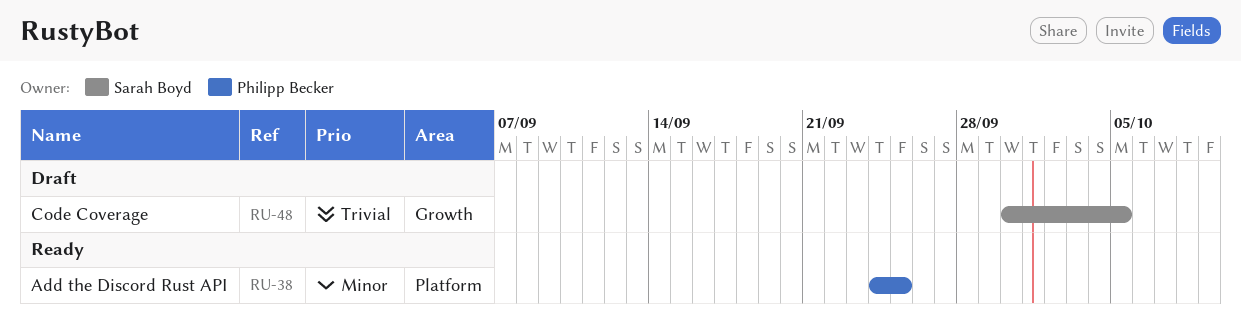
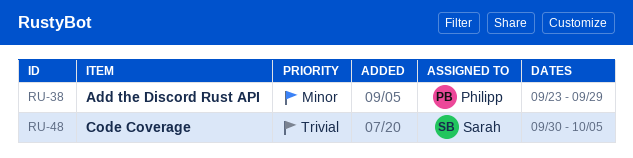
RU-38, start: Sep 24 -> Sep 23
RU-38, due: Sep 25 -> Sep 29

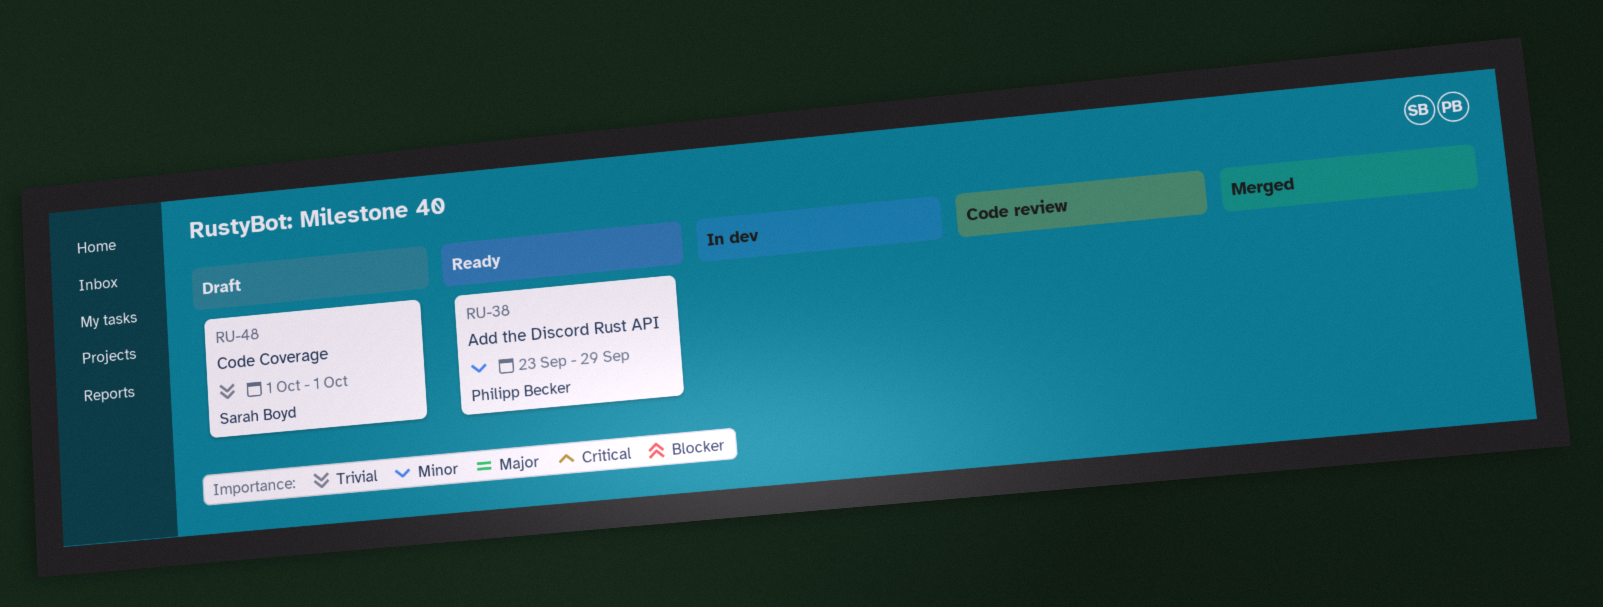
RU-48, start: Sep 30 -> Oct 1
RU-48, due: Oct 5 -> Oct 1

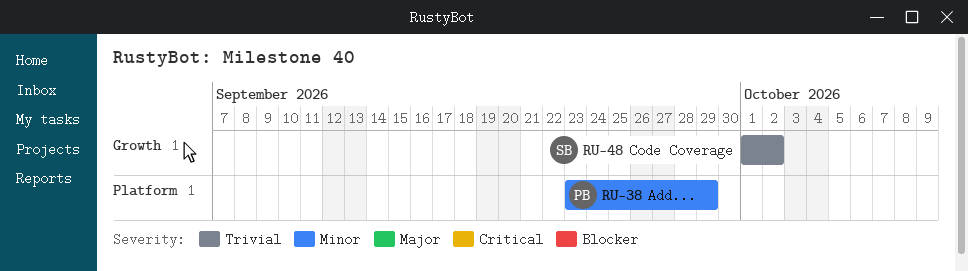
RU-48, due: Oct 1 -> Oct 2

